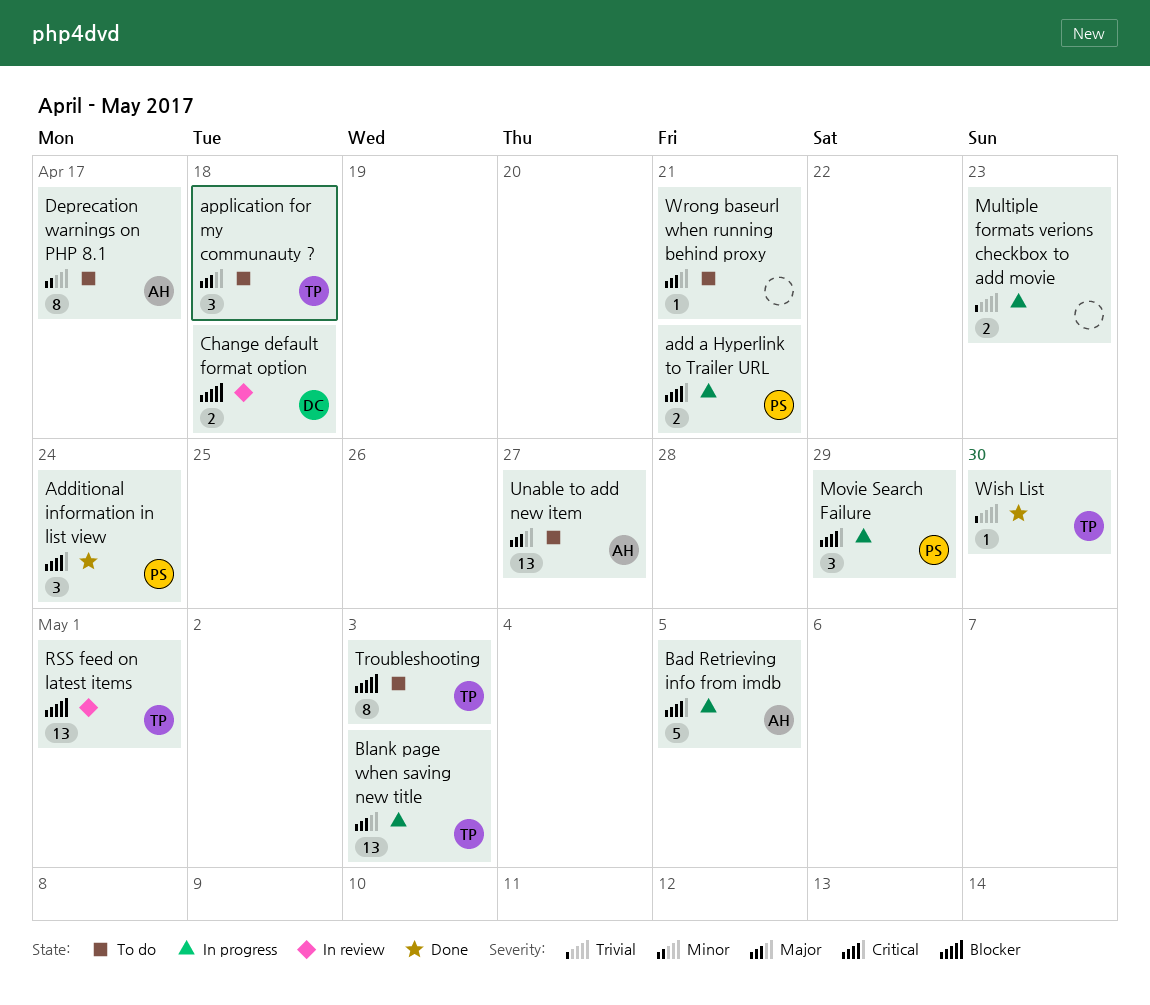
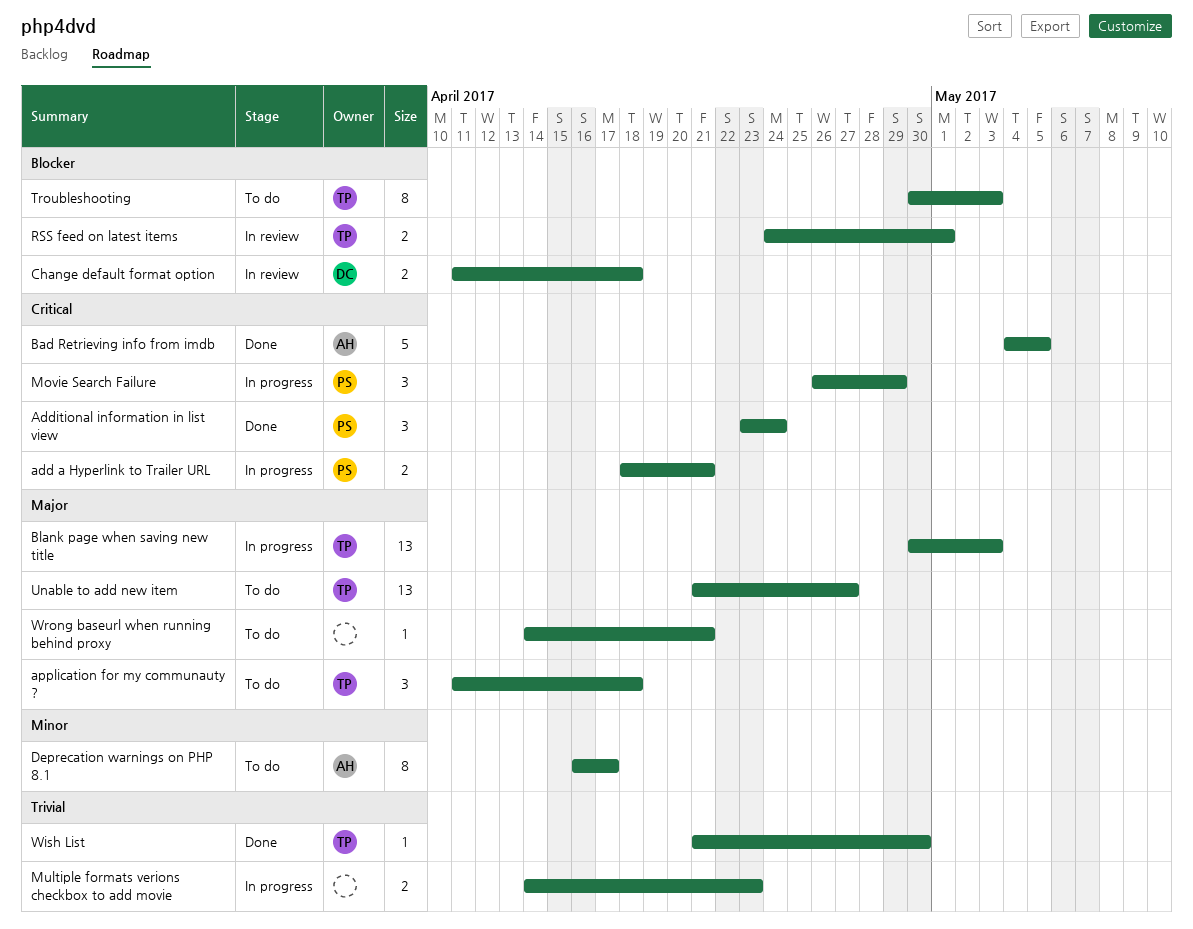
Bad Retrieving info from imdb, status: In progress -> Done
RSS feed on latest items, estimate: 13 -> 2
Unable to add new item, owner: AH -> TP

